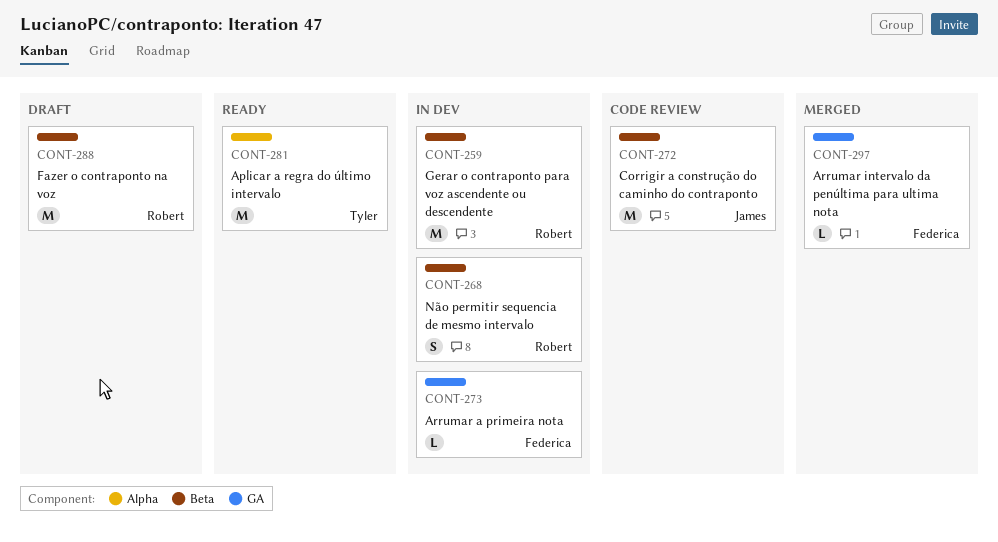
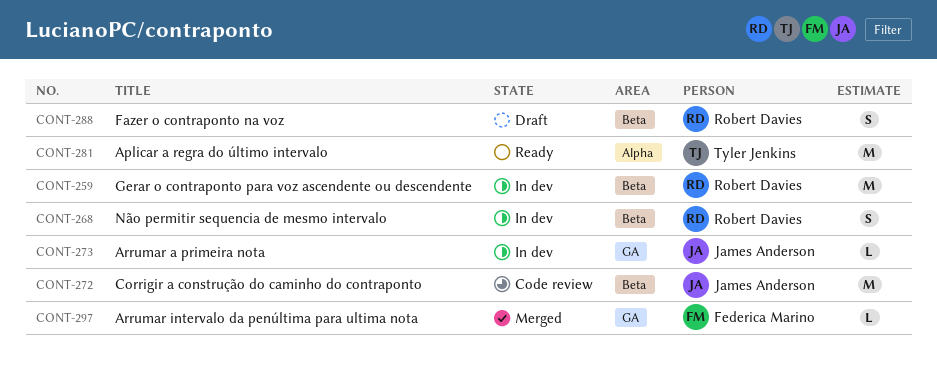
CONT-273, owner: Federica Marino -> James Anderson
CONT-288, estimate: M -> S

